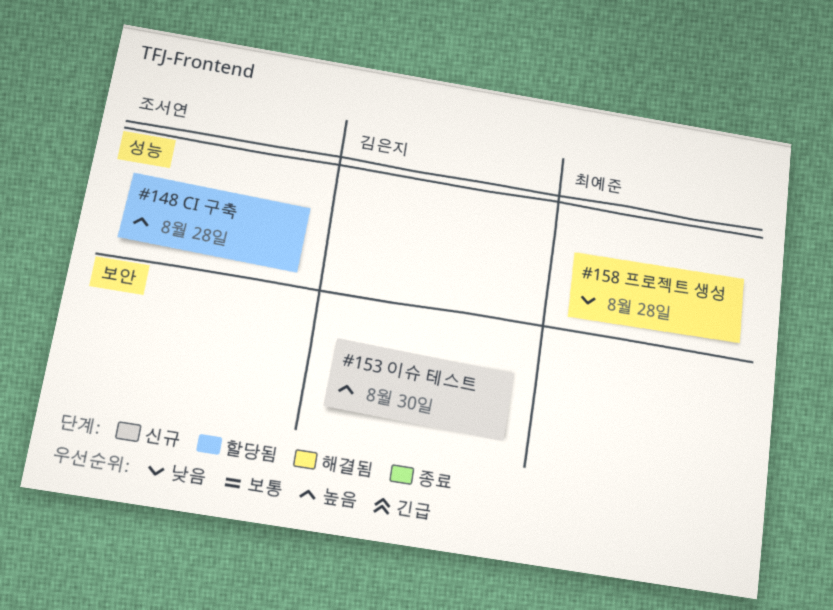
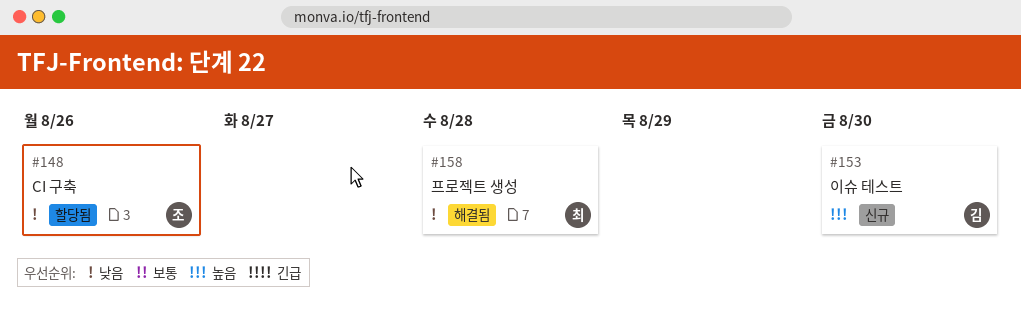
#148, priority: 높음 -> 낮음
#148, due: Aug 28 -> Aug 26

